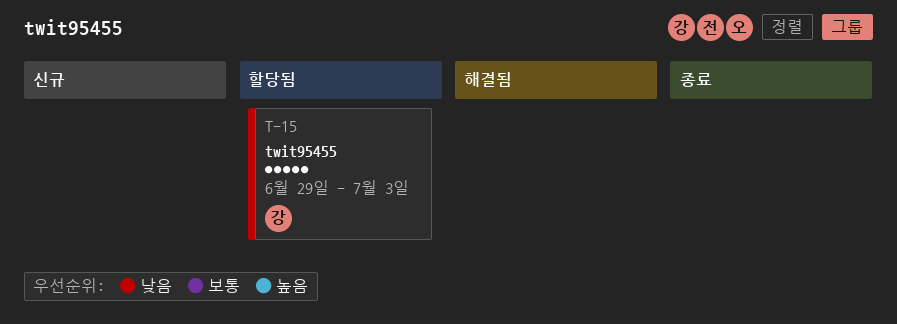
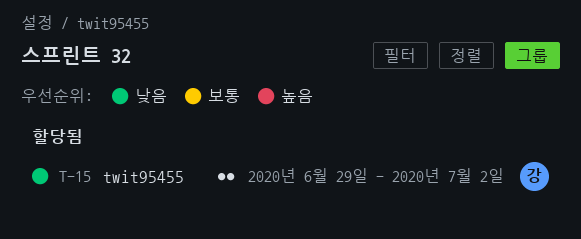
T-15, estimate: 5 -> 2
T-15, due: Jul 3 -> Jul 2

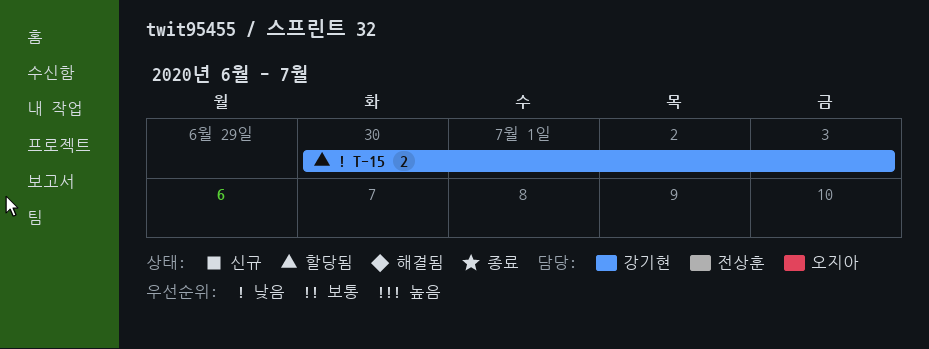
T-15, start: Jun 29 -> Jun 30
T-15, due: Jul 2 -> Jul 3

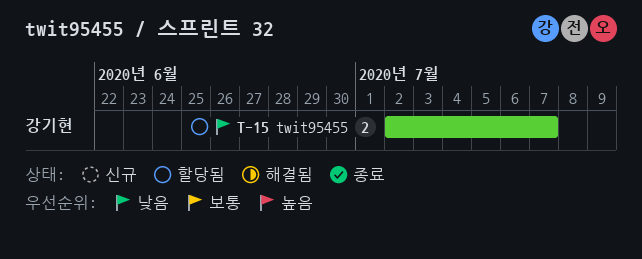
T-15, start: Jun 30 -> Jul 2
T-15, due: Jul 3 -> Jul 7

